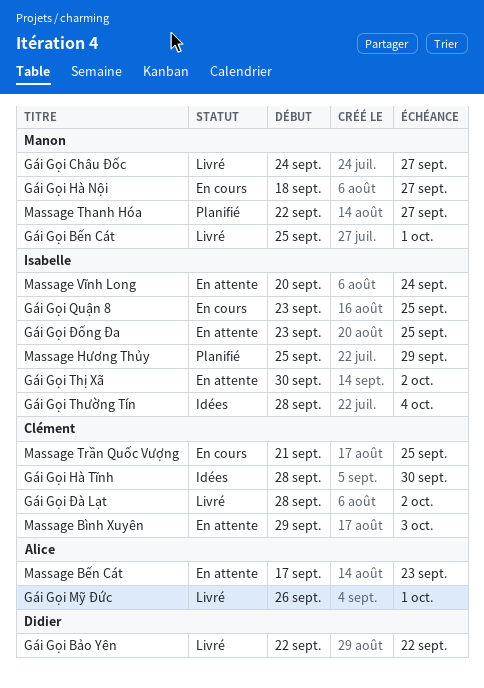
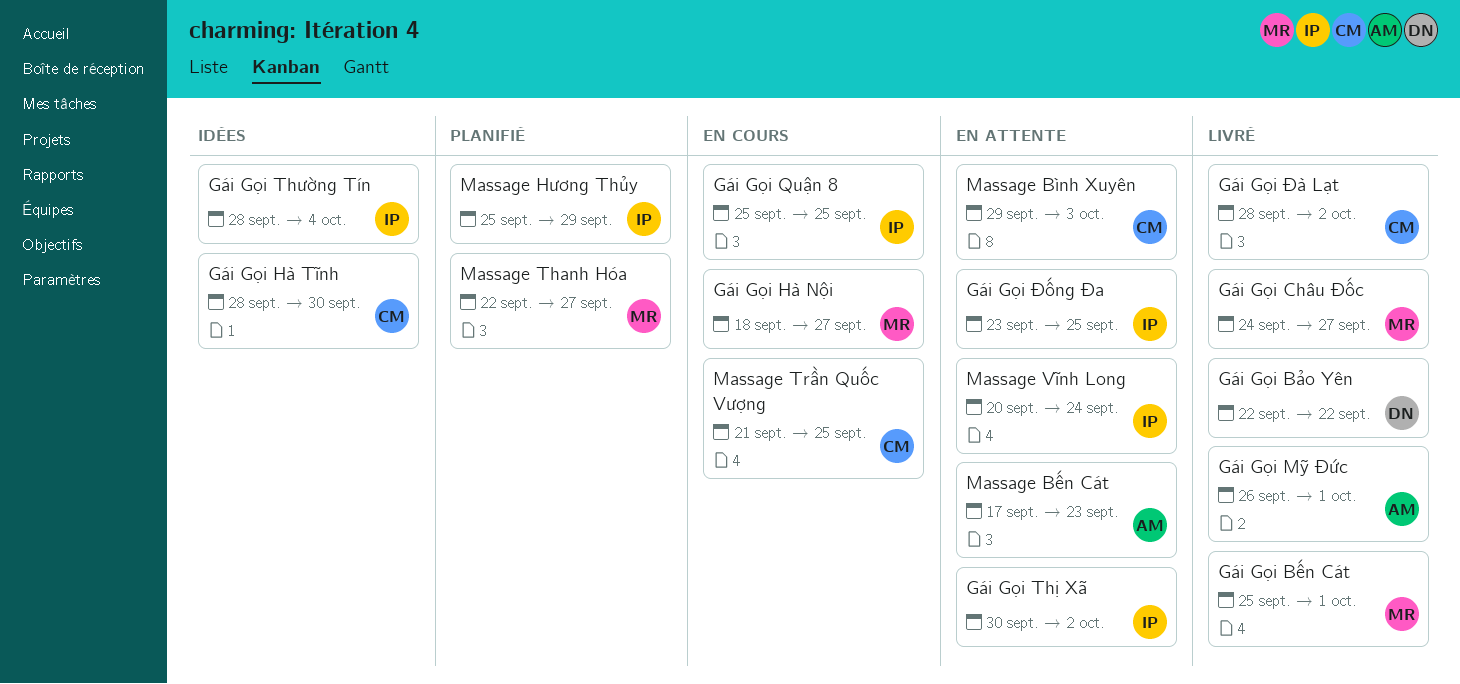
Gái Gọi Quận 8, start: Sep 23 -> Sep 25

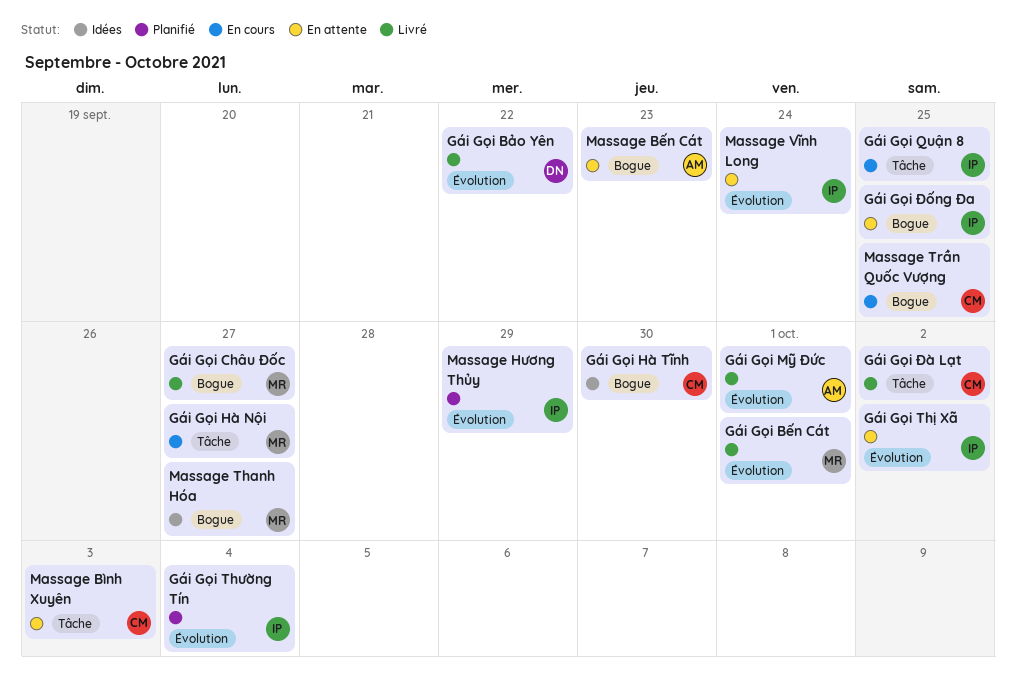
Gái Gọi Thường Tín, status: Idées -> Planifié
Massage Thanh Hóa, status: Planifié -> Idées

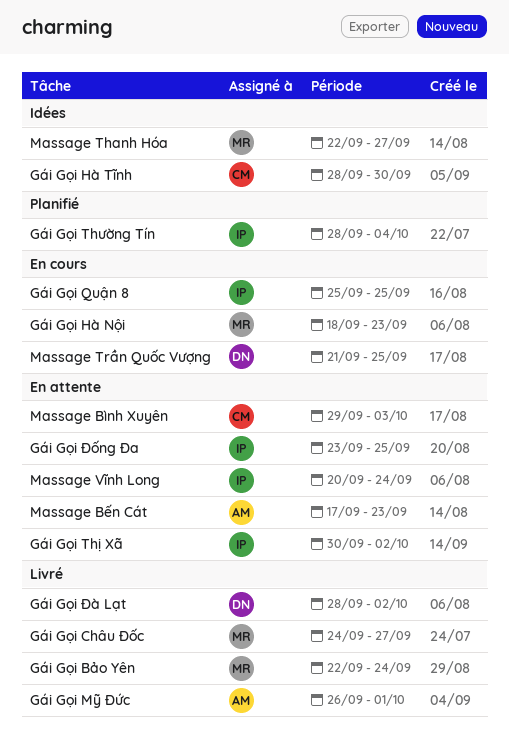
Gái Gọi Bảo Yên, owner: DN -> MR
Gái Gọi Bảo Yên, due: Sep 22 -> Sep 24
Gái Gọi Bến Cát: present -> none
Gái Gọi Hà Nội, due: Sep 27 -> Sep 23
Gái Gọi Đà Lạt, owner: CM -> DN
Massage Hương Thủy: present -> none
Massage Trần Quốc Vượng, owner: CM -> DN

